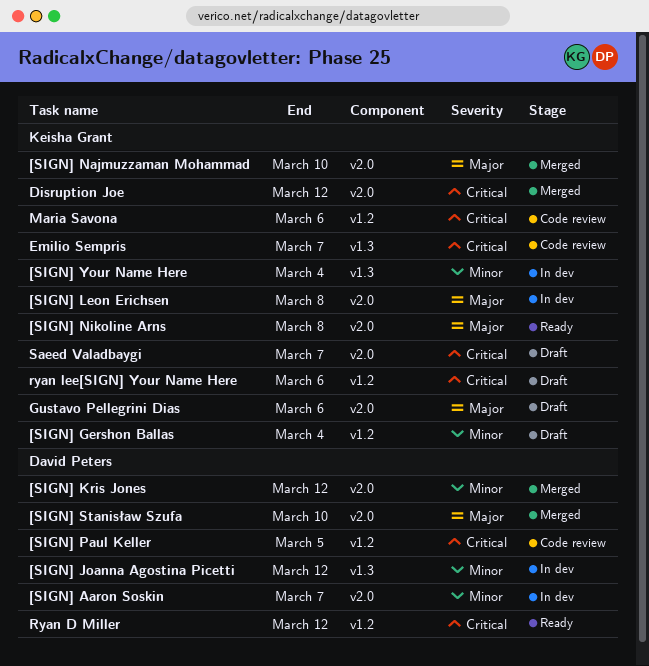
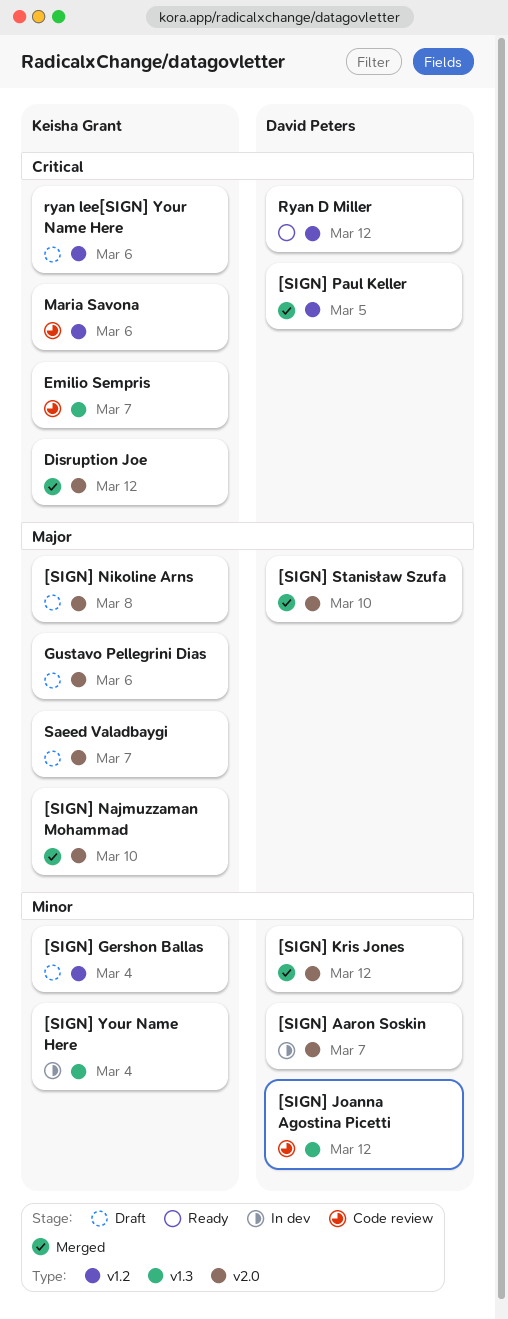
[SIGN] Joanna Agostina Picetti, status: In dev -> Code review
[SIGN] Leon Erichsen: present -> none
[SIGN] Nikoline Arns, status: Ready -> Draft
[SIGN] Paul Keller, status: Code review -> Merged
Saeed Valadbaygi, priority: Critical -> Major

